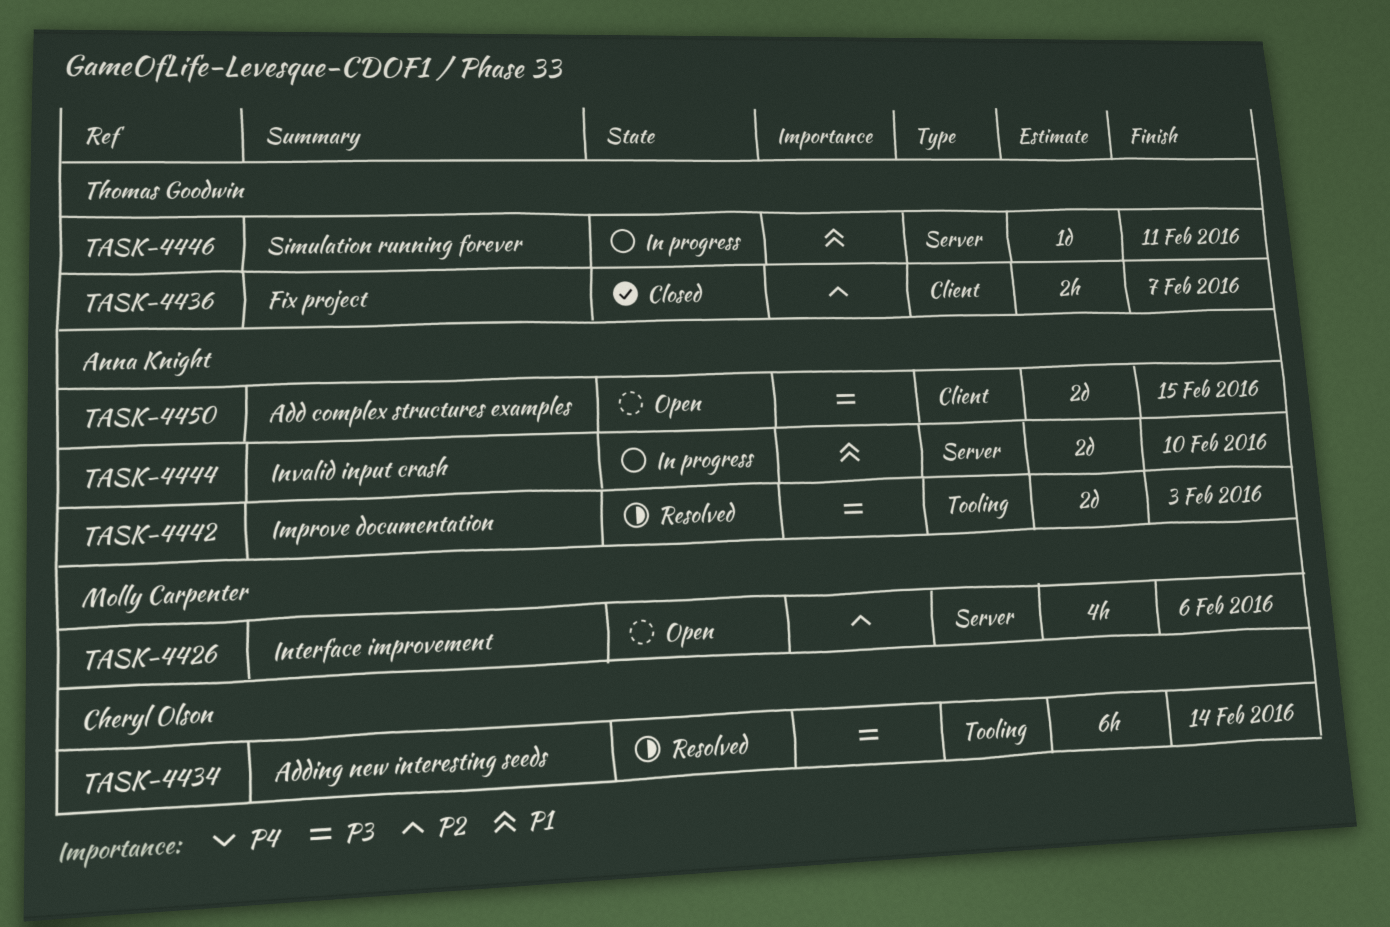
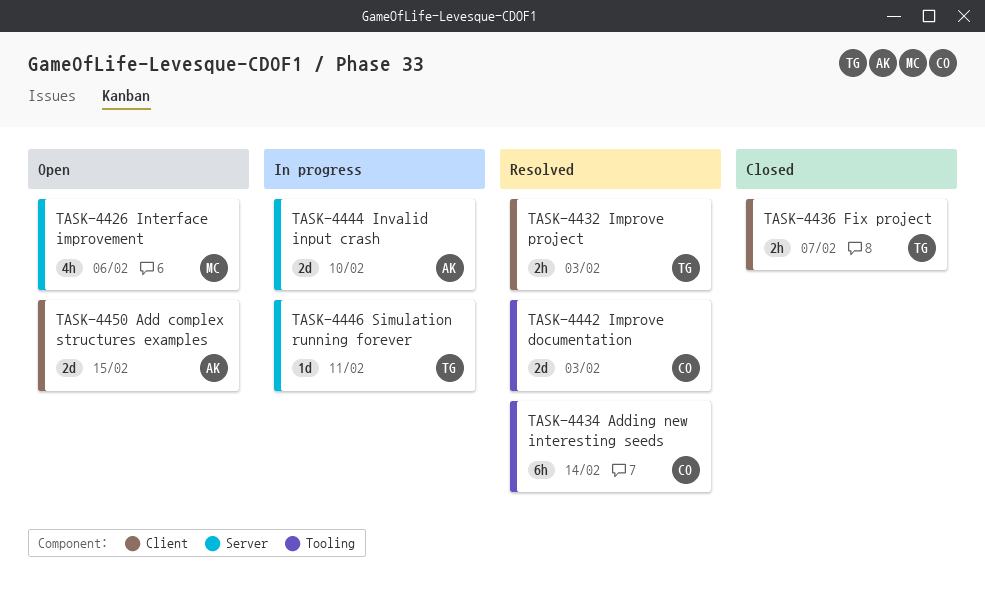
TASK-4432: none -> present
TASK-4442, owner: Anna Knight -> Cheryl Olson

